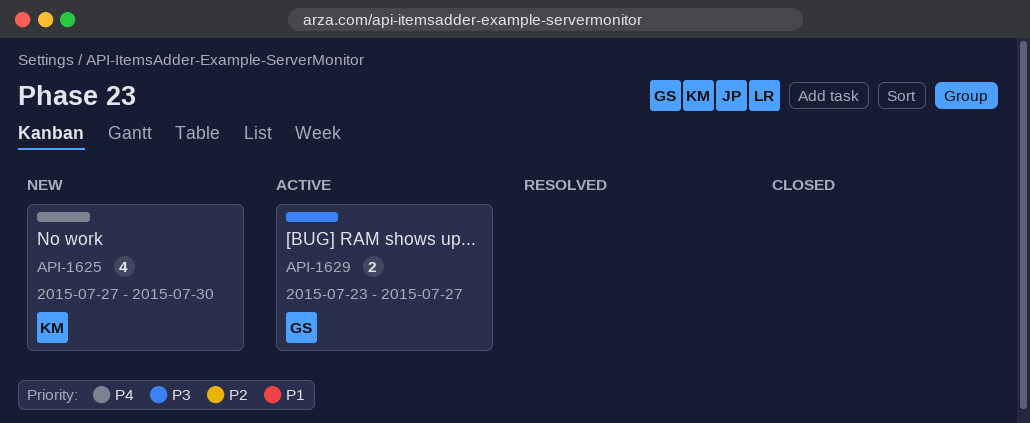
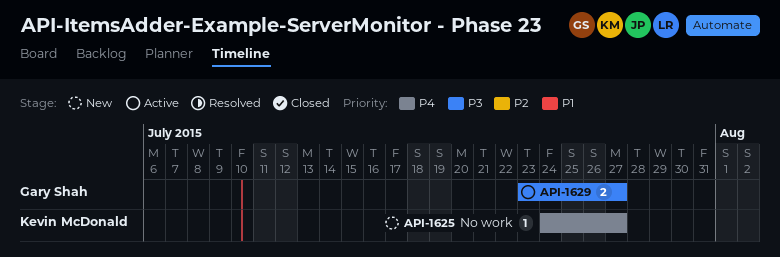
API-1625, estimate: 4 -> 1
API-1625, start: Jul 27 -> Jul 24
API-1625, due: Jul 30 -> Jul 27

